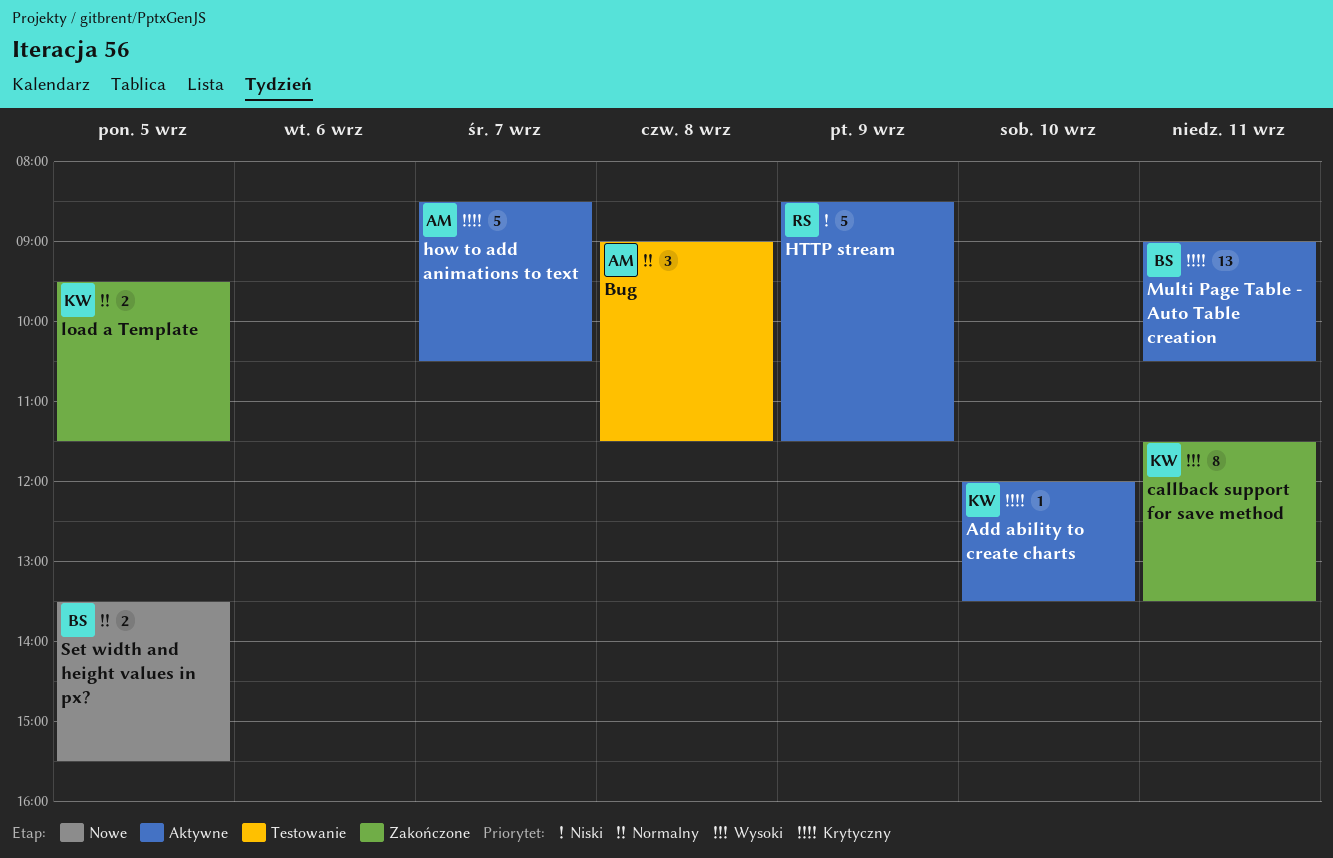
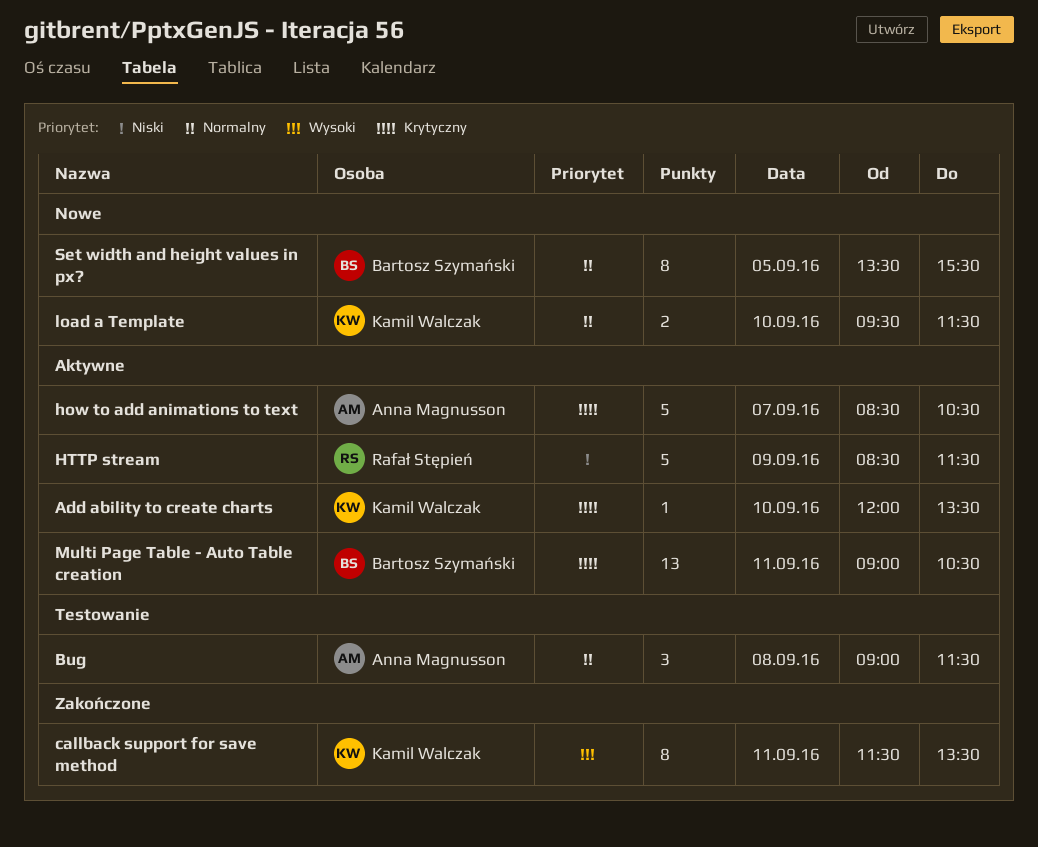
load a Template, status: Zakończone -> Nowe
load a Template, day: Sep 5 -> Sep 10
Set width and height values in px?, estimate: 2 -> 8

